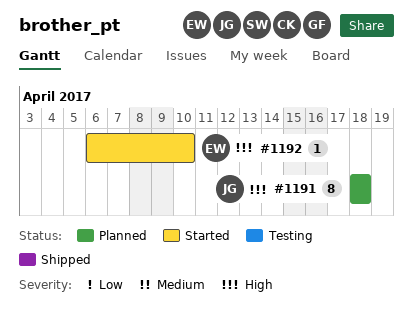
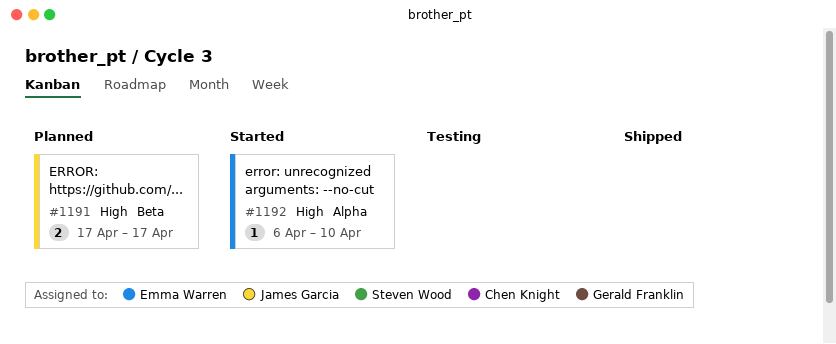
#1191, estimate: 8 -> 2
#1191, start: Apr 18 -> Apr 17
#1191, due: Apr 18 -> Apr 17

